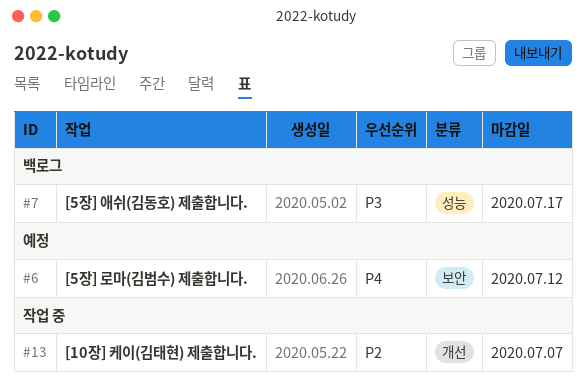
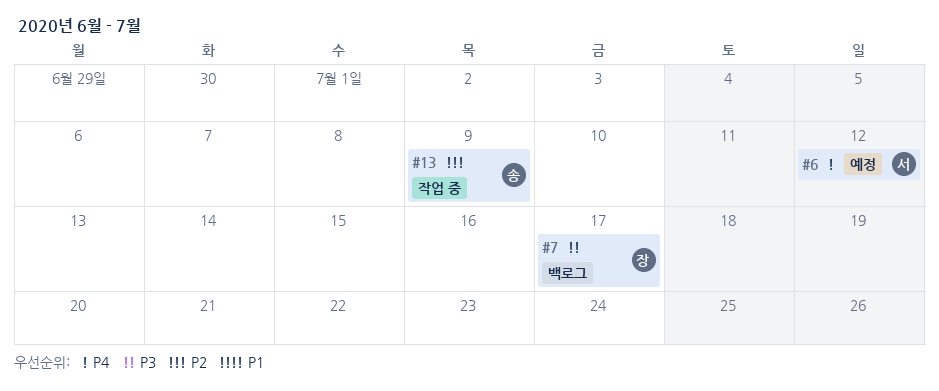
#13, due: Jul 7 -> Jul 9

